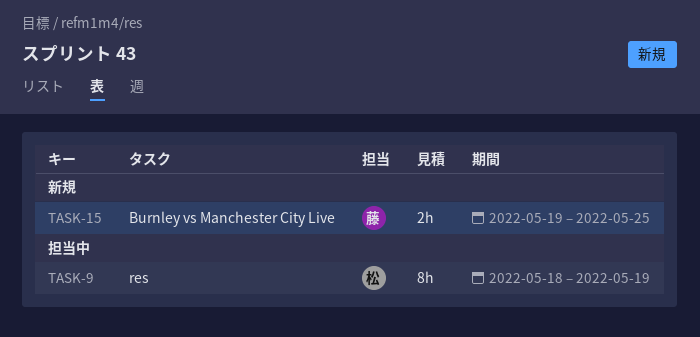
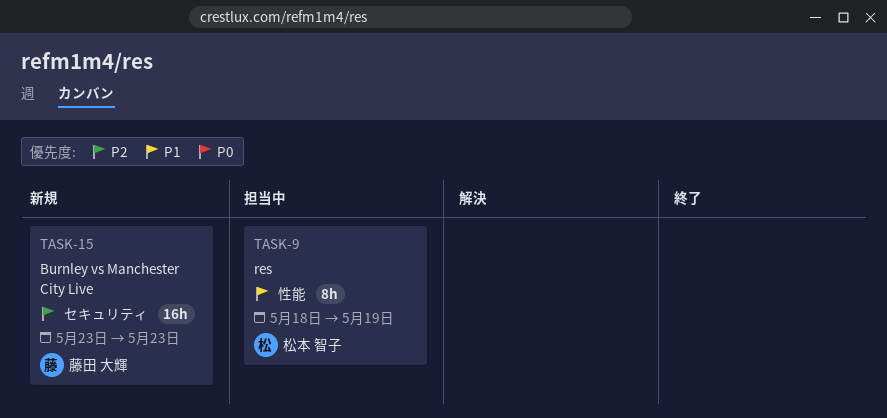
TASK-15, estimate: 2h -> 16h
TASK-15, start: May 19 -> May 23
TASK-15, due: May 25 -> May 23

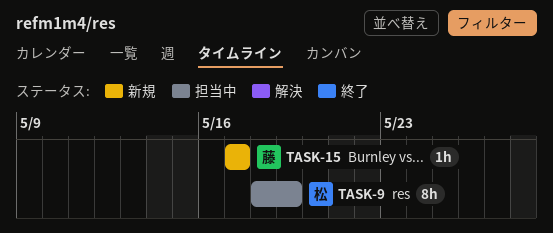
TASK-15, estimate: 16h -> 1h
TASK-15, start: May 23 -> May 17
TASK-15, due: May 23 -> May 17

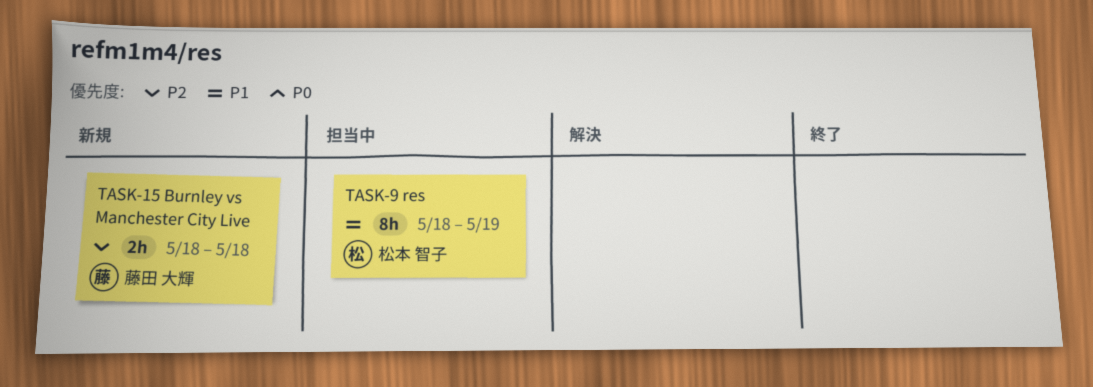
TASK-15, estimate: 1h -> 2h
TASK-15, start: May 17 -> May 18
TASK-15, due: May 17 -> May 18

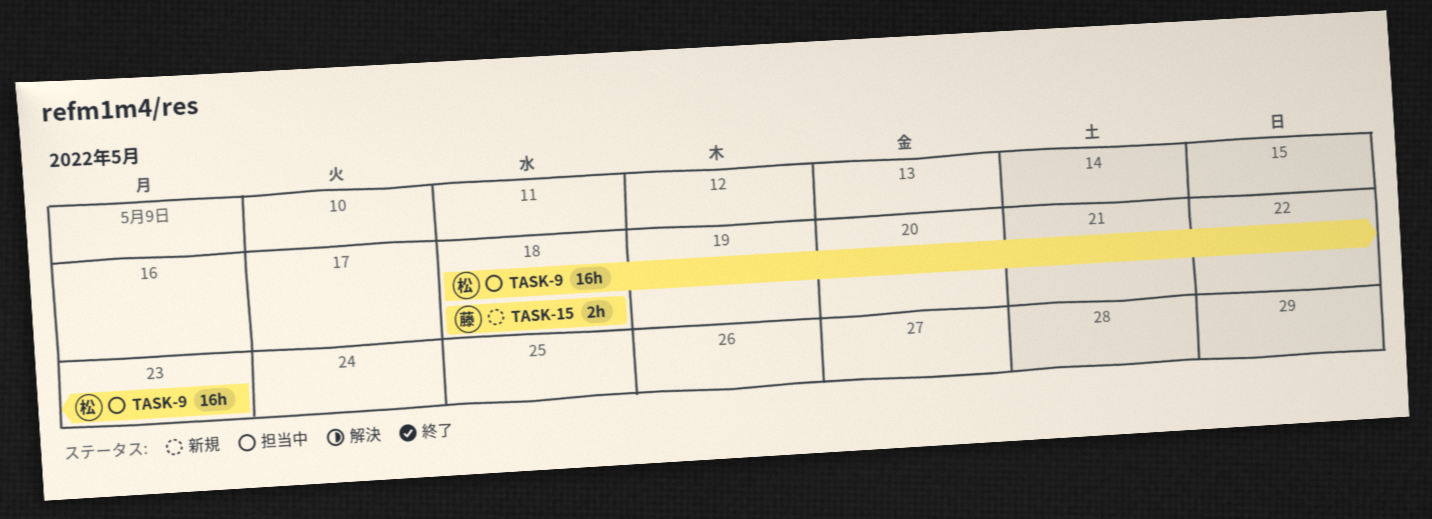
TASK-9, estimate: 8h -> 16h
TASK-9, due: May 19 -> May 23

